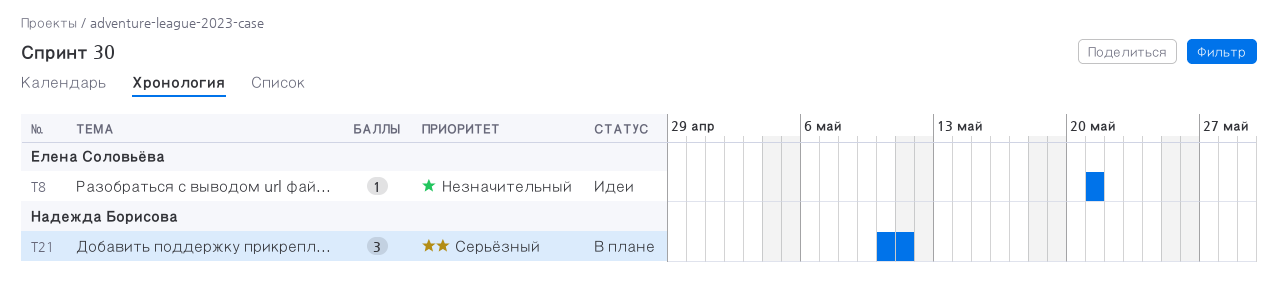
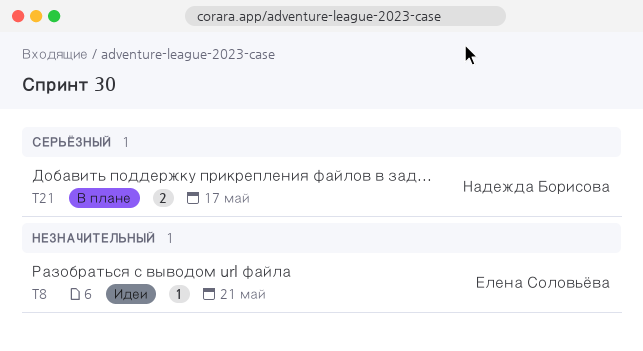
T21, estimate: 3 -> 2
T21, due: May 11 -> May 17

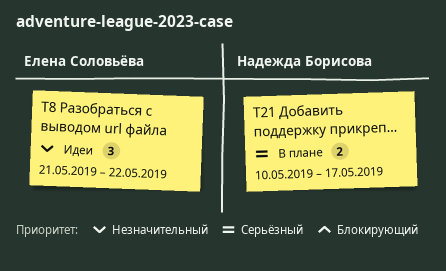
T8, estimate: 1 -> 3
T8, due: May 21 -> May 22

